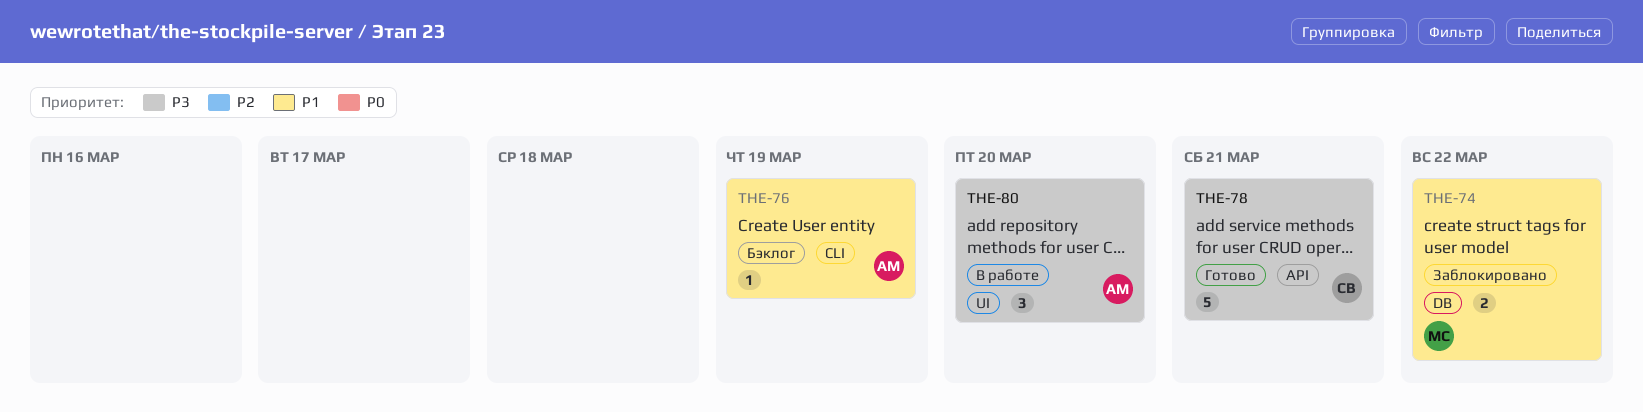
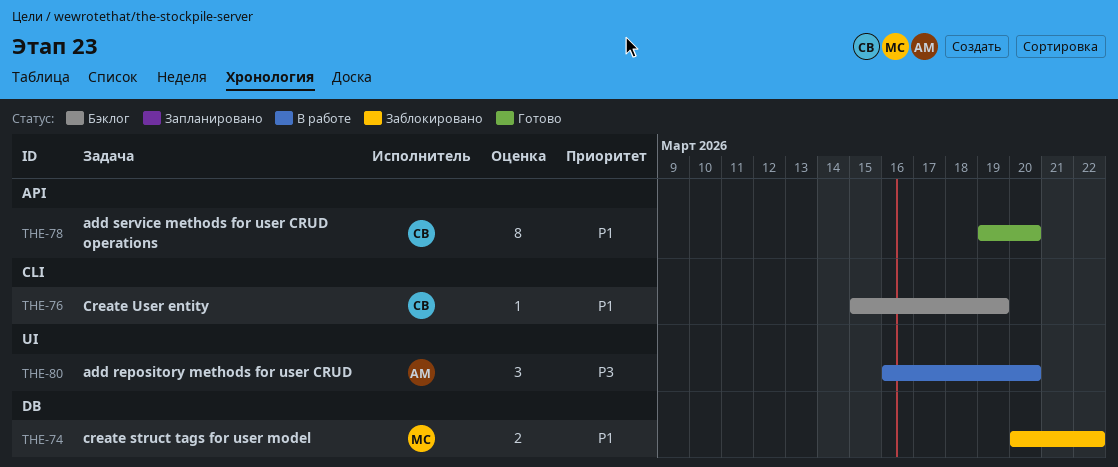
THE-76, owner: АМ -> СВ
THE-78, priority: P3 -> P1
THE-78, estimate: 5 -> 8
THE-78, due: Mar 21 -> Mar 20

